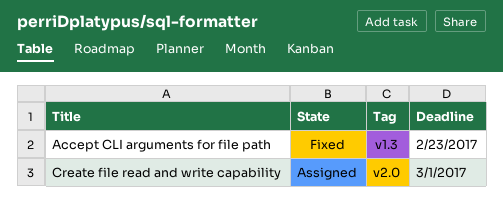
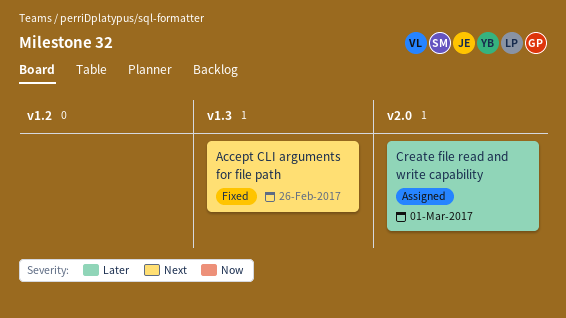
Accept CLI arguments for file path, due: Feb 23 -> Feb 26

